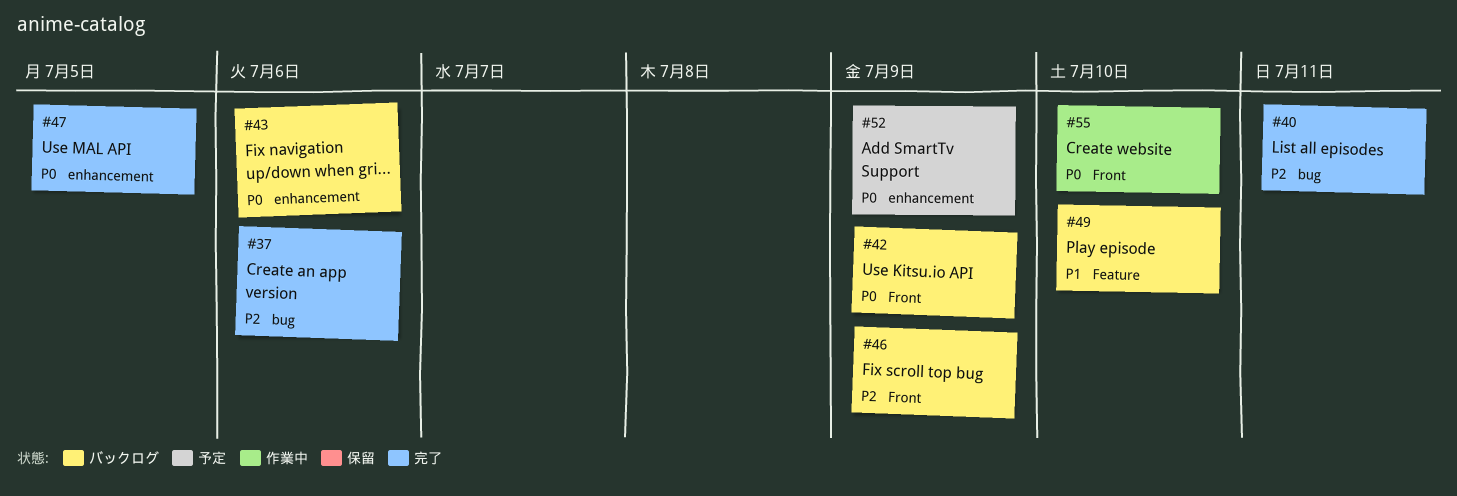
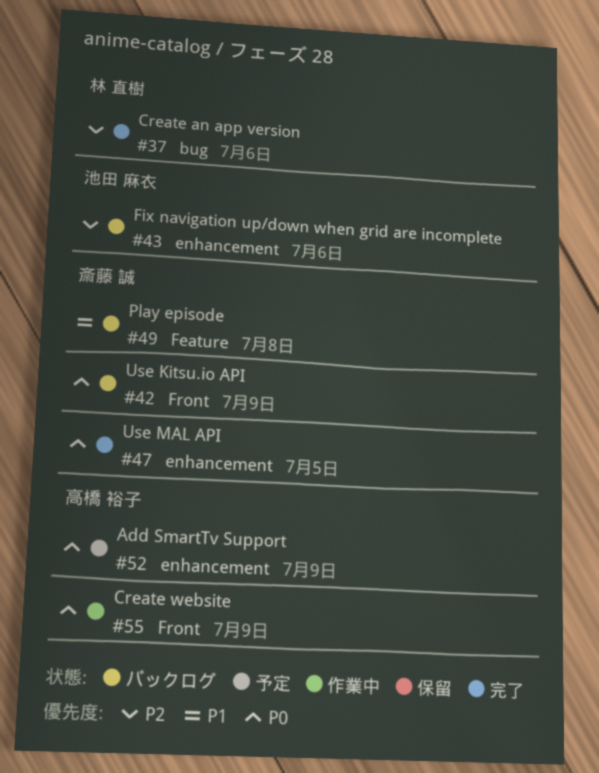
#40: present -> none
#43, priority: P0 -> P2
#46: present -> none
#49, due: Jul 10 -> Jul 8
#55, due: Jul 10 -> Jul 9

